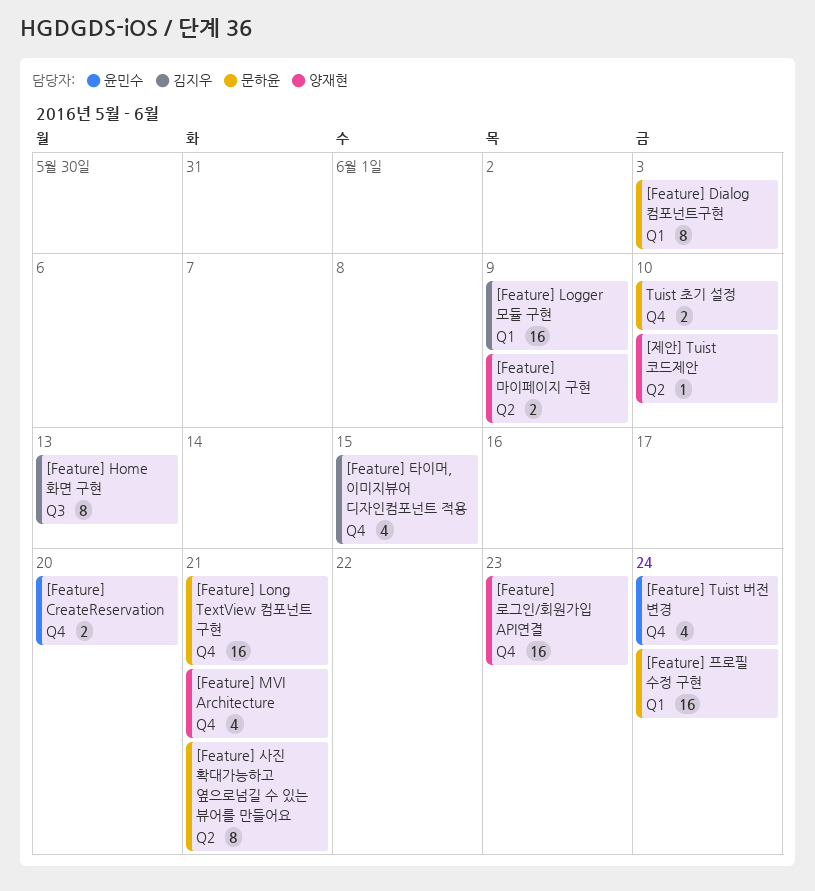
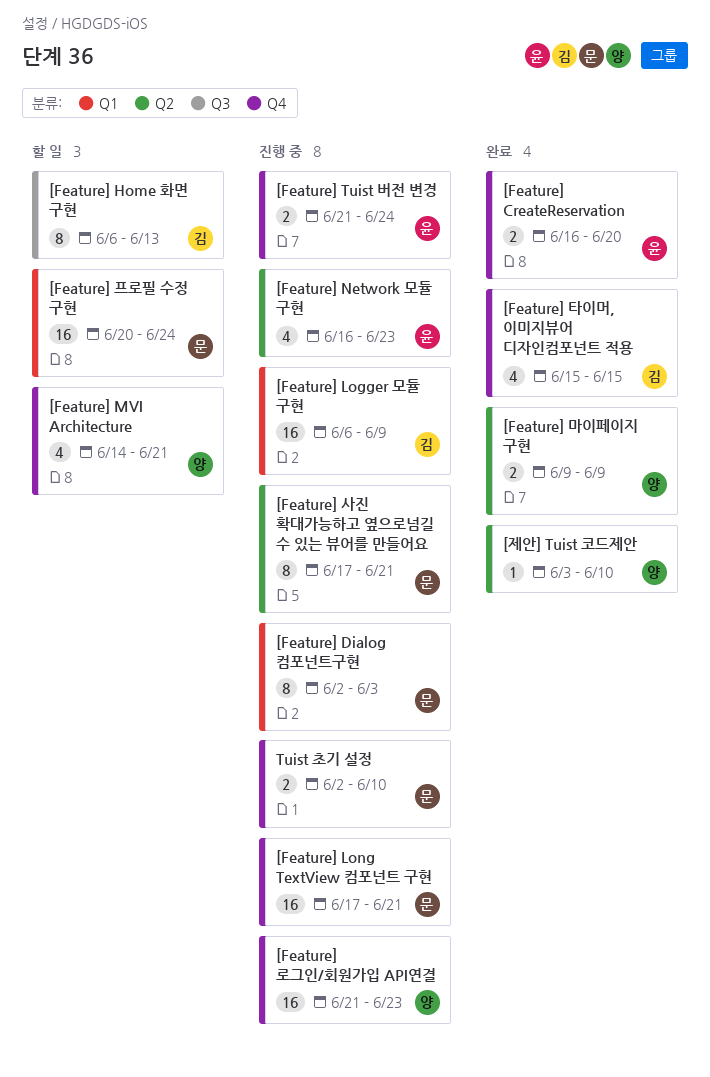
[Feature] Network 모듈 구현: none -> present
[Feature] Tuist 버전 변경, estimate: 4 -> 2

